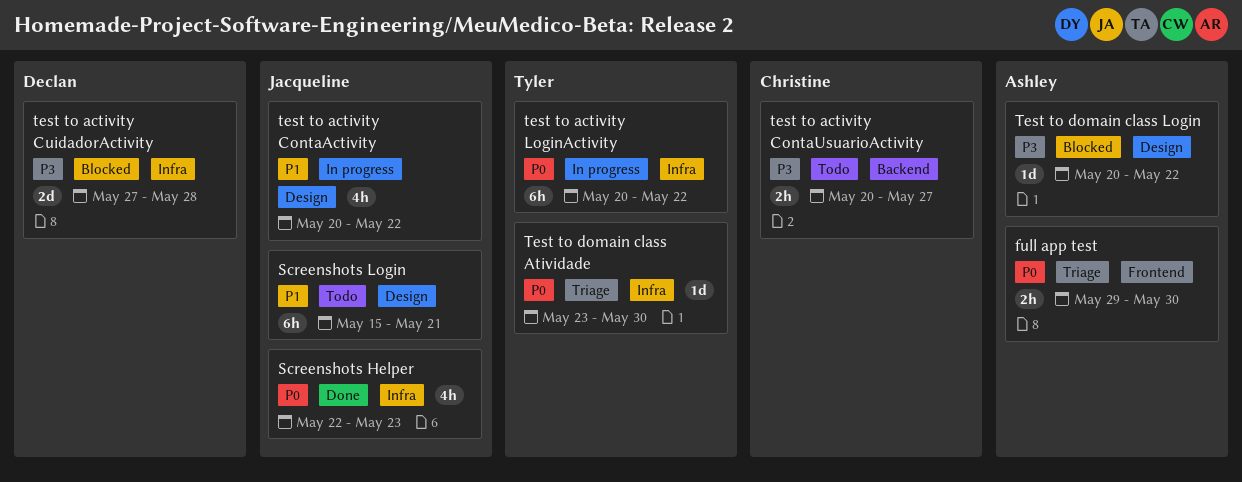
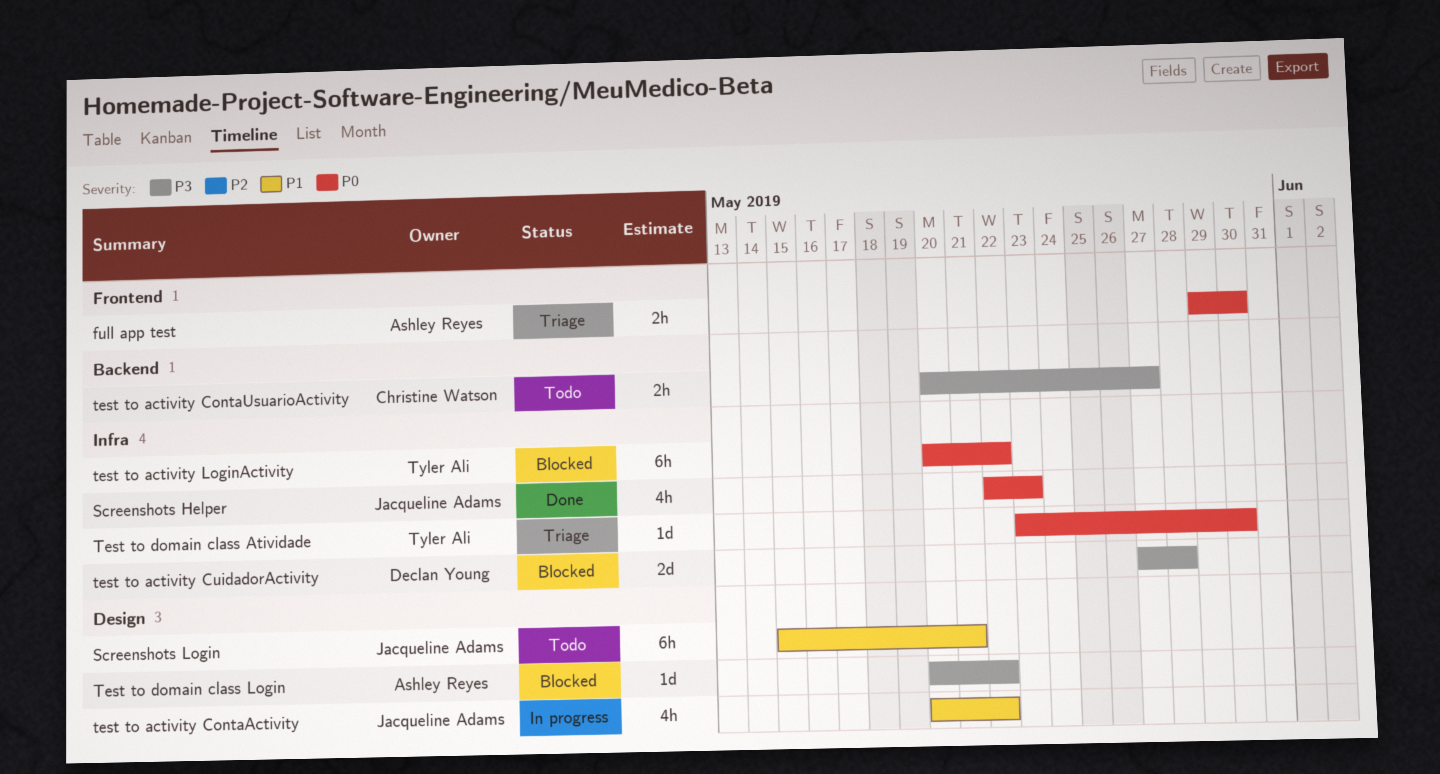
test to activity LoginActivity, status: In progress -> Blocked

